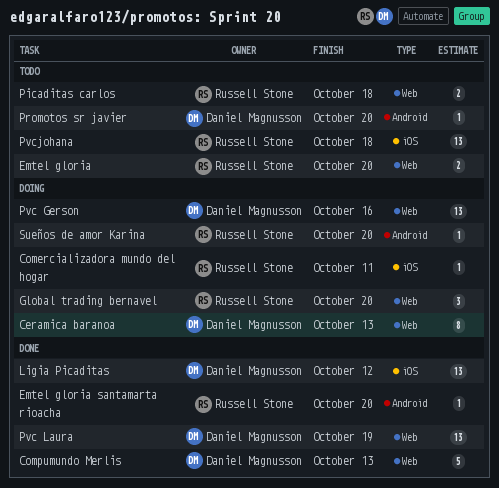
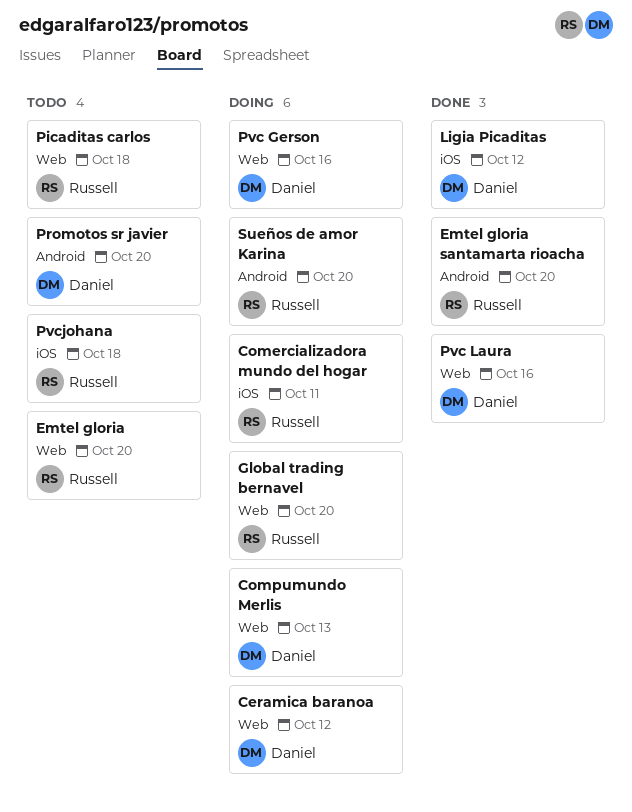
Ceramica baranoa, due: Oct 13 -> Oct 12
Compumundo Merlis, status: Done -> Doing
Pvc Laura, due: Oct 19 -> Oct 16

